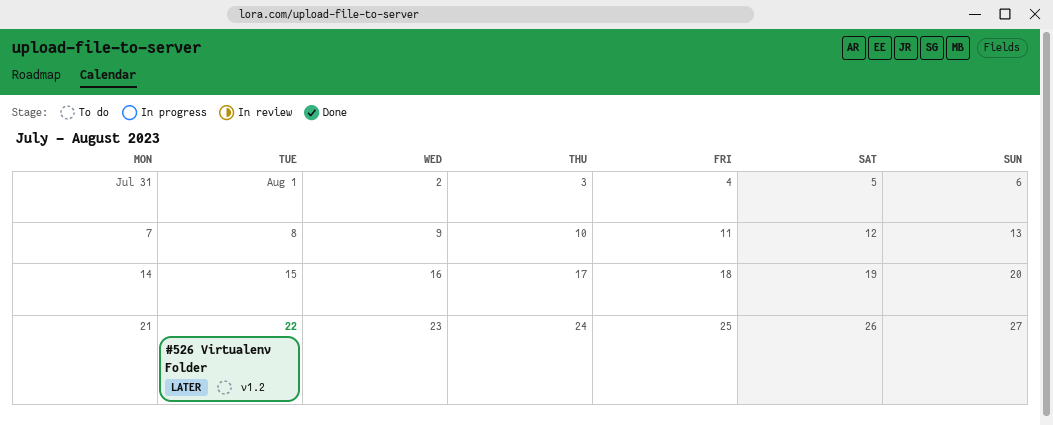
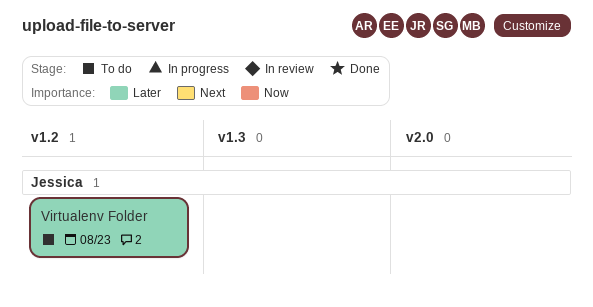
Virtualenv Folder, due: Aug 22 -> Aug 23

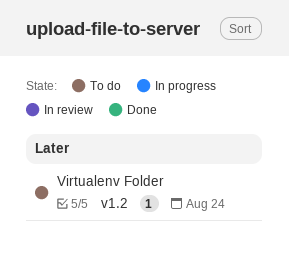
Virtualenv Folder, due: Aug 23 -> Aug 24

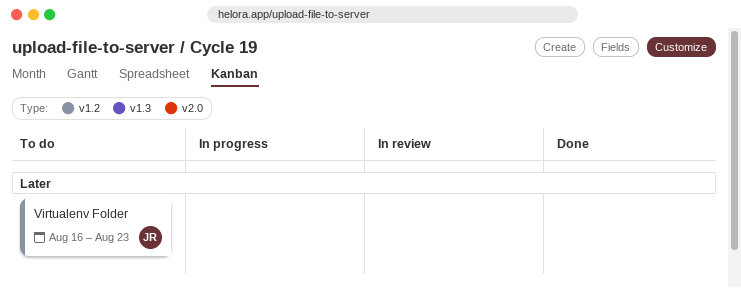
Virtualenv Folder, due: Aug 24 -> Aug 23

